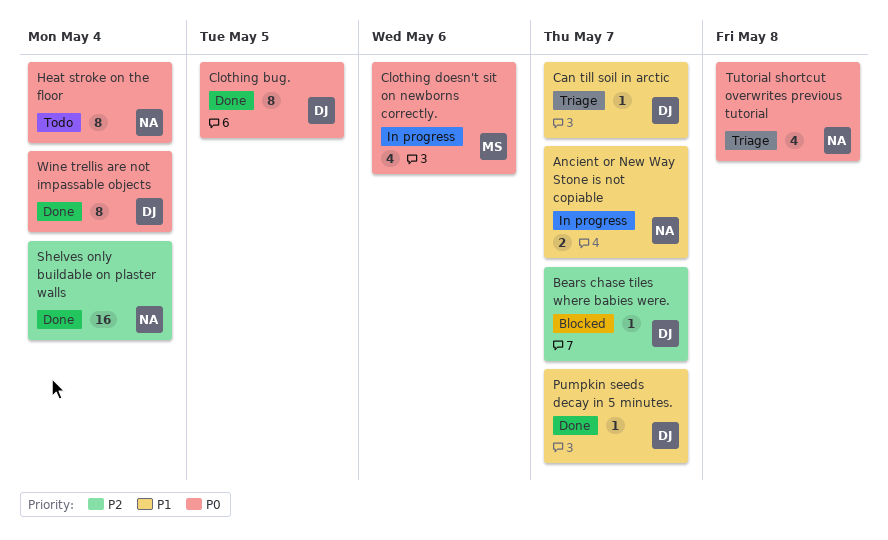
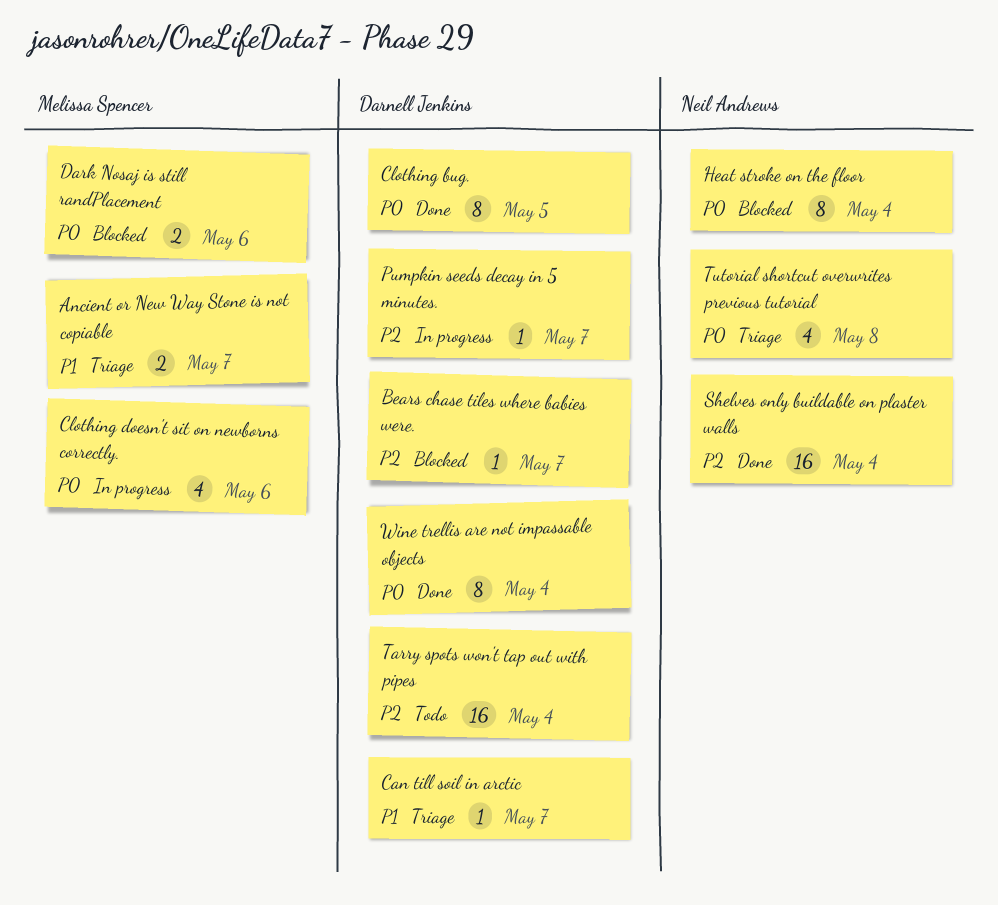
Ancient or New Way Stone is not copiable, status: In progress -> Triage
Ancient or New Way Stone is not copiable, owner: Neil Andrews -> Melissa Spencer
Dark Nosaj is still randPlacement: none -> present
Heat stroke on the floor, status: Todo -> Blocked
Pumpkin seeds decay in 5 minutes., status: Done -> In progress
Pumpkin seeds decay in 5 minutes., priority: P1 -> P2
Tarry spots won't tap out with pipes: none -> present

